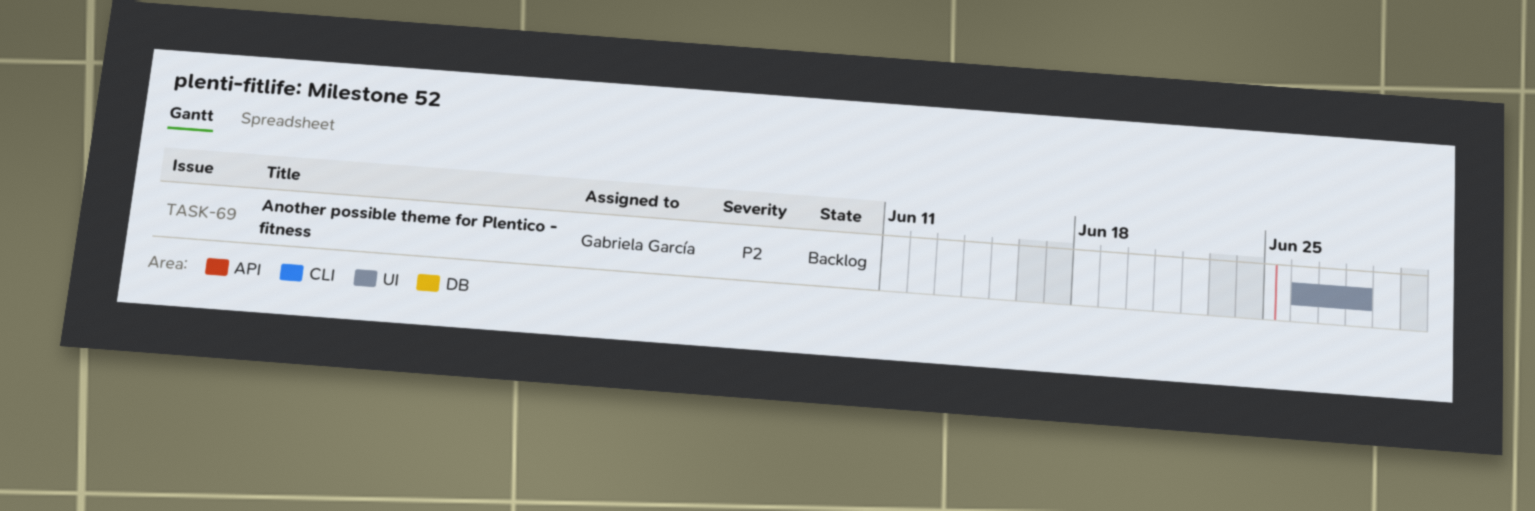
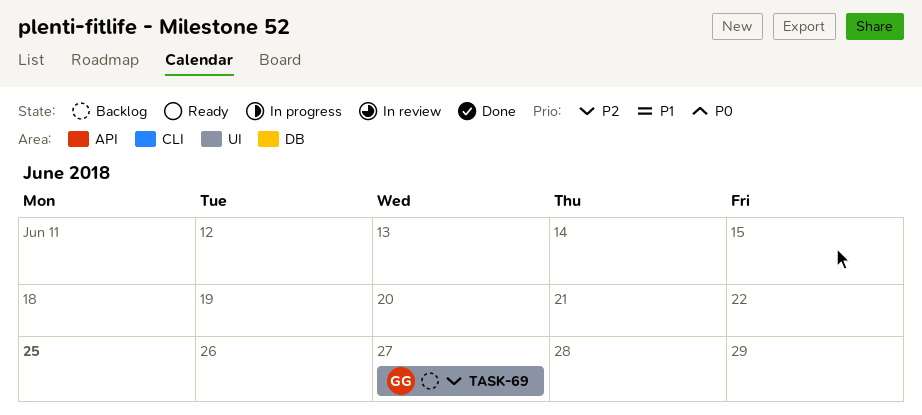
TASK-69, start: Jun 26 -> Jun 27
TASK-69, due: Jun 28 -> Jun 27

